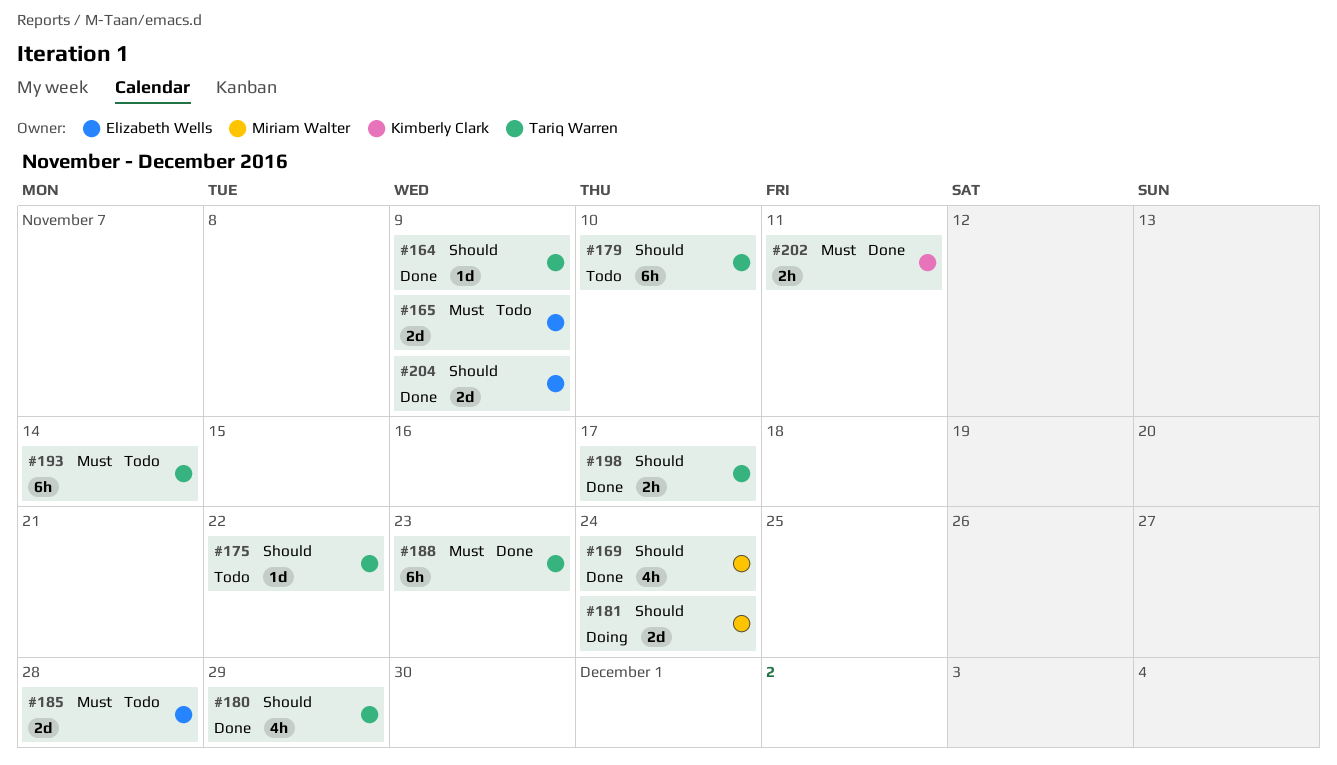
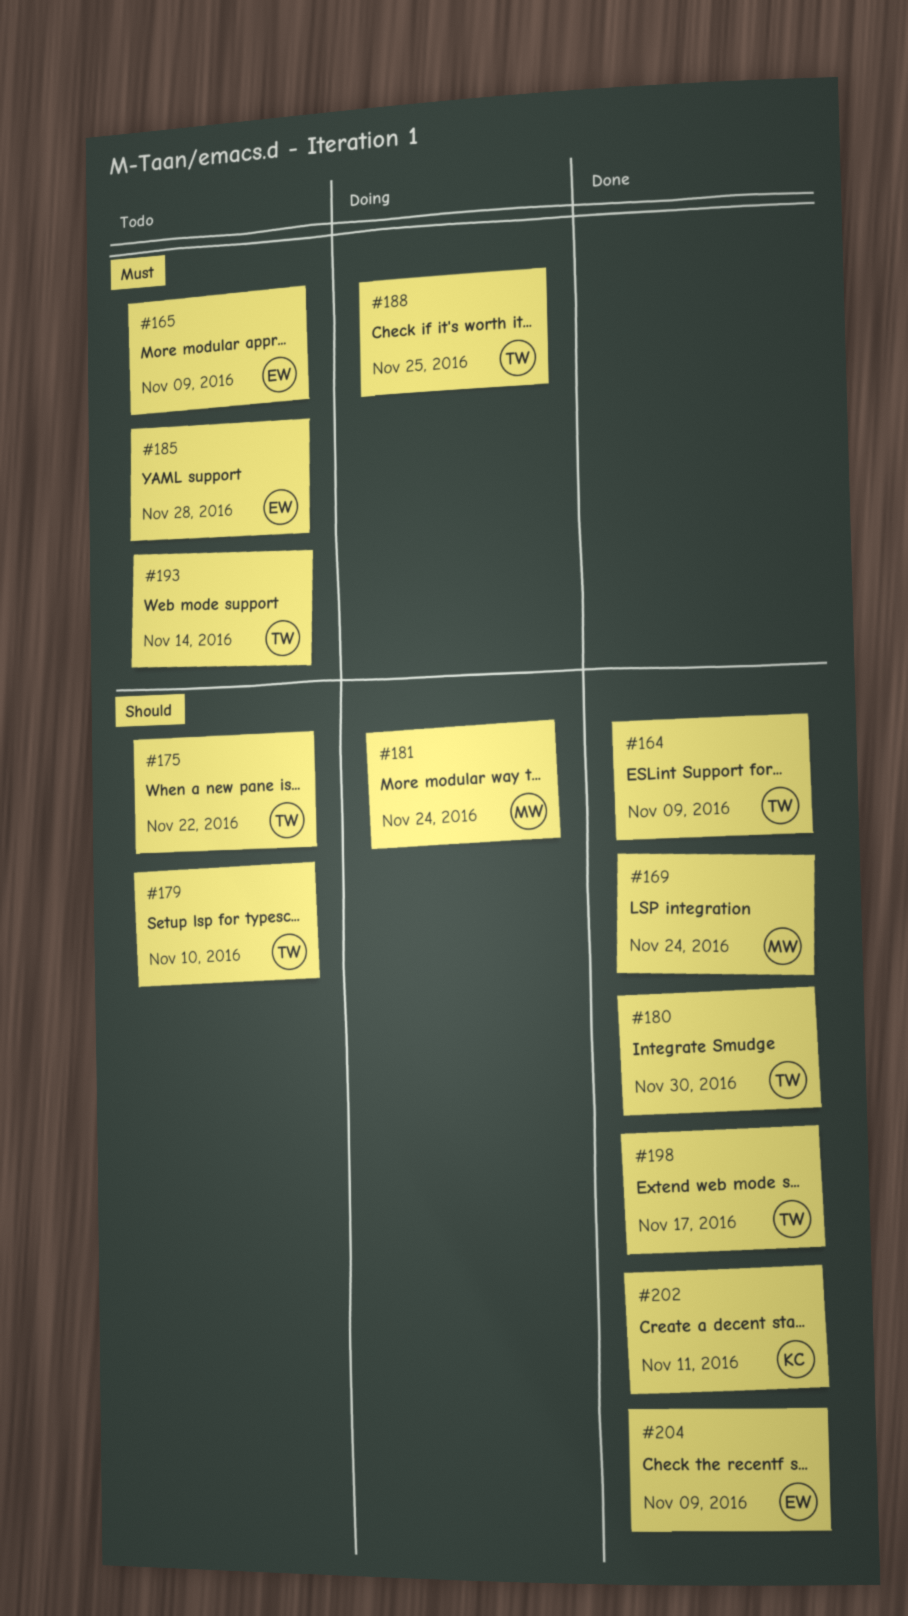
#180, due: Nov 29 -> Nov 30
#188, status: Done -> Doing
#188, due: Nov 23 -> Nov 25
#202, priority: Must -> Should

